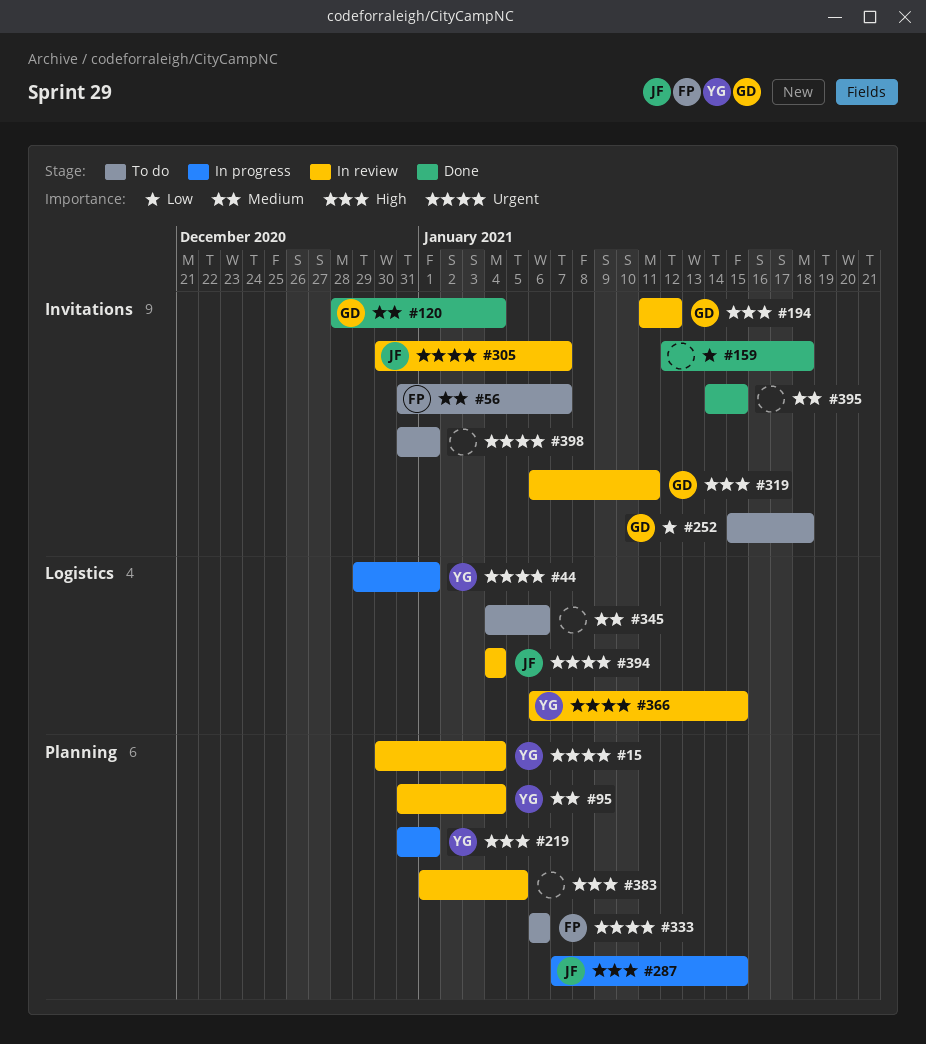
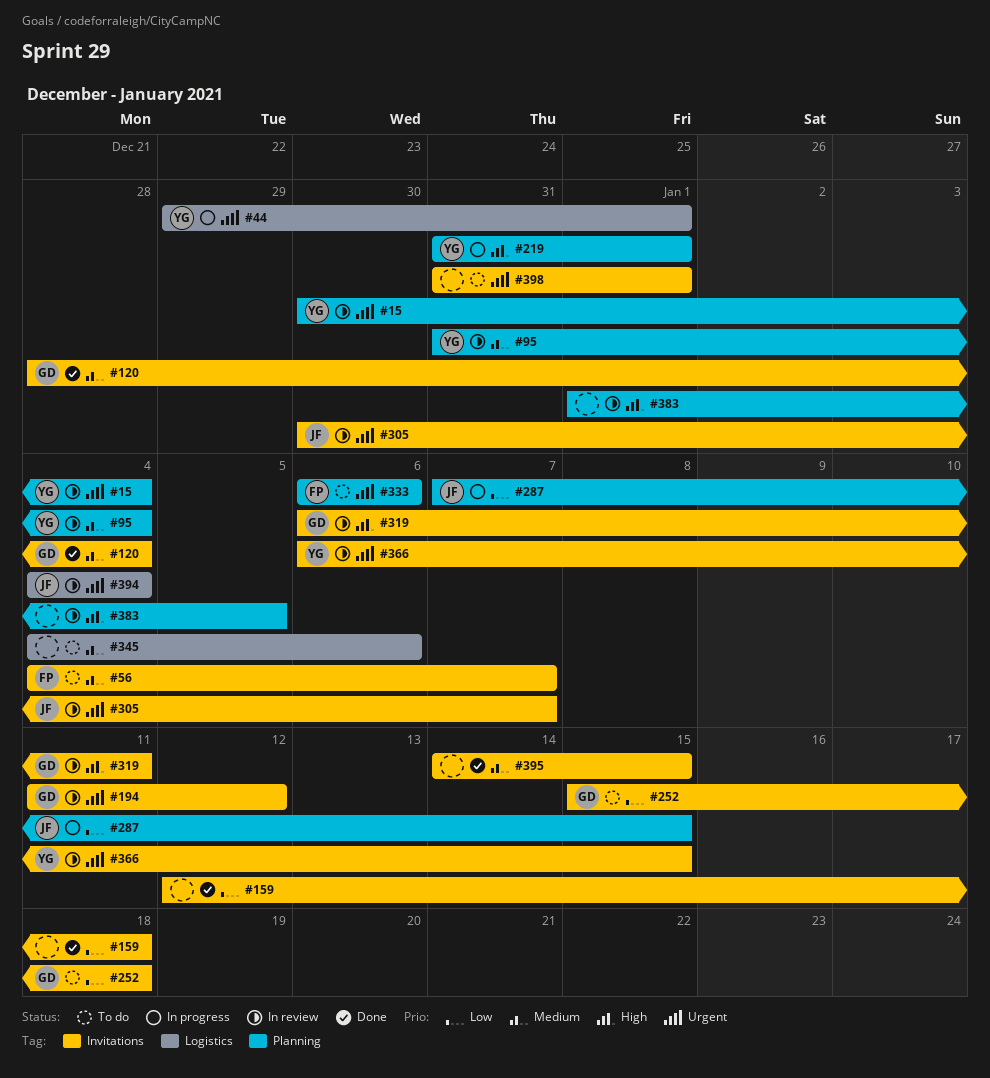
#56, start: Dec 31 -> Jan 4
#194, priority: High -> Urgent
#287, priority: High -> Low
#366, label: Logistics -> Invitations

